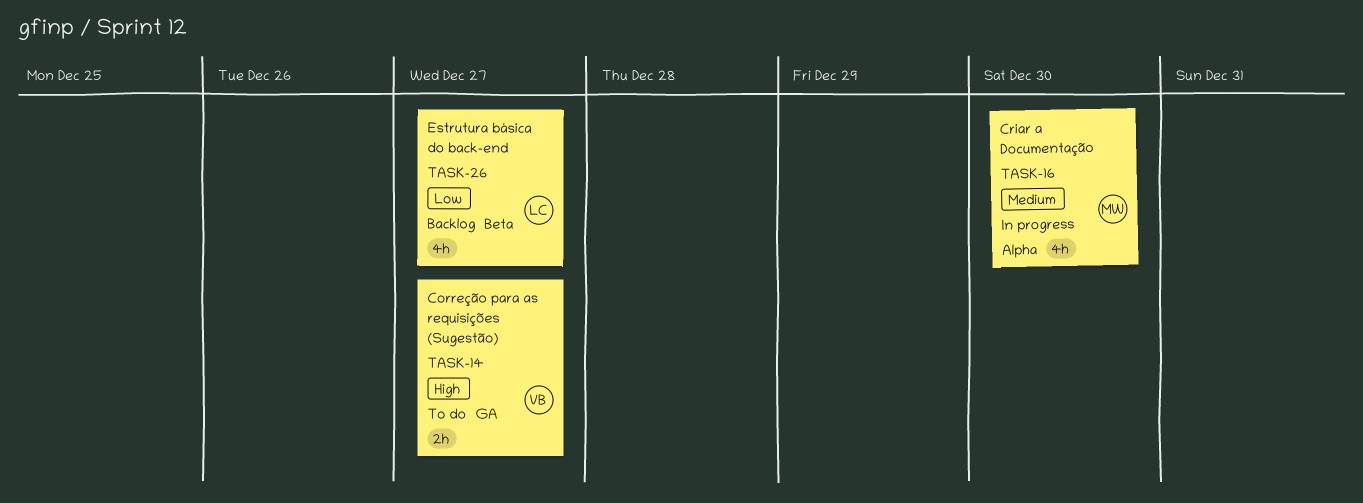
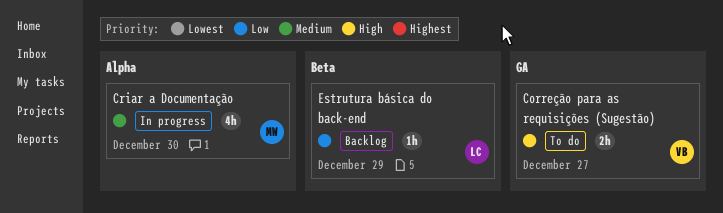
Estrutura básica do back-end, estimate: 4h -> 1h
Estrutura básica do back-end, due: Dec 27 -> Dec 29

